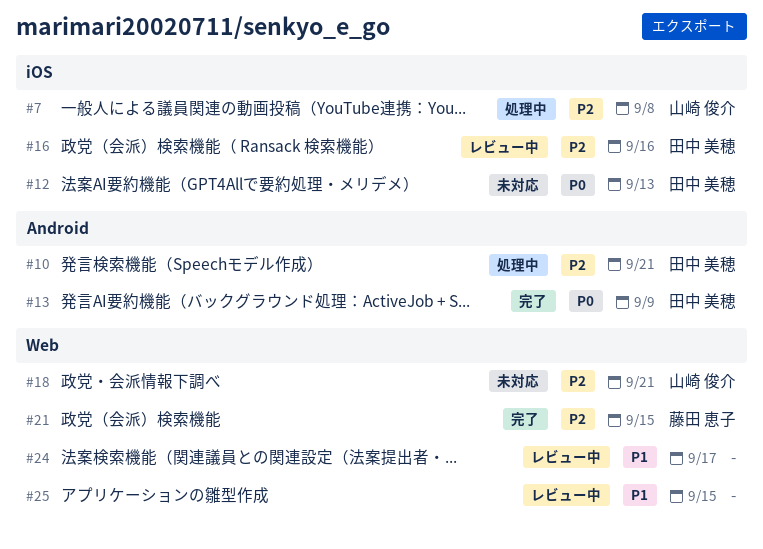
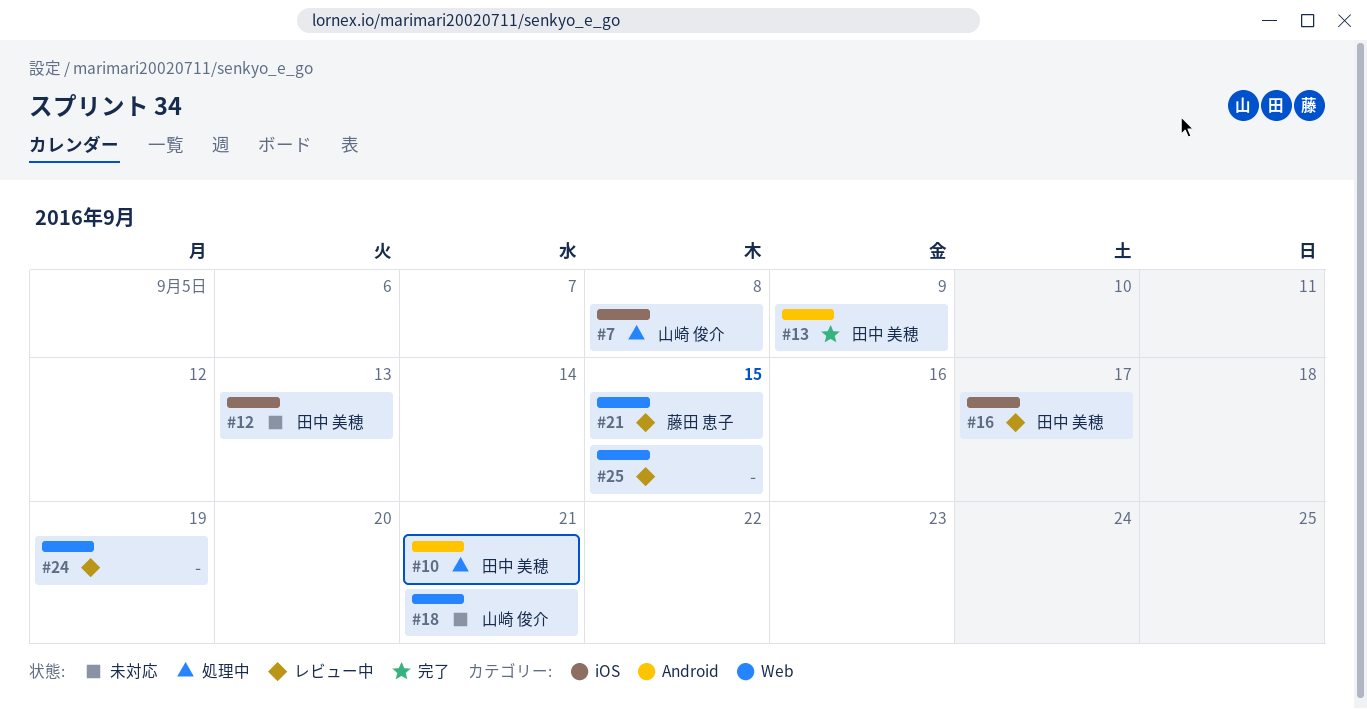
#16, due: Sep 16 -> Sep 17
#21, status: 完了 -> レビュー中
#24, due: Sep 17 -> Sep 19

